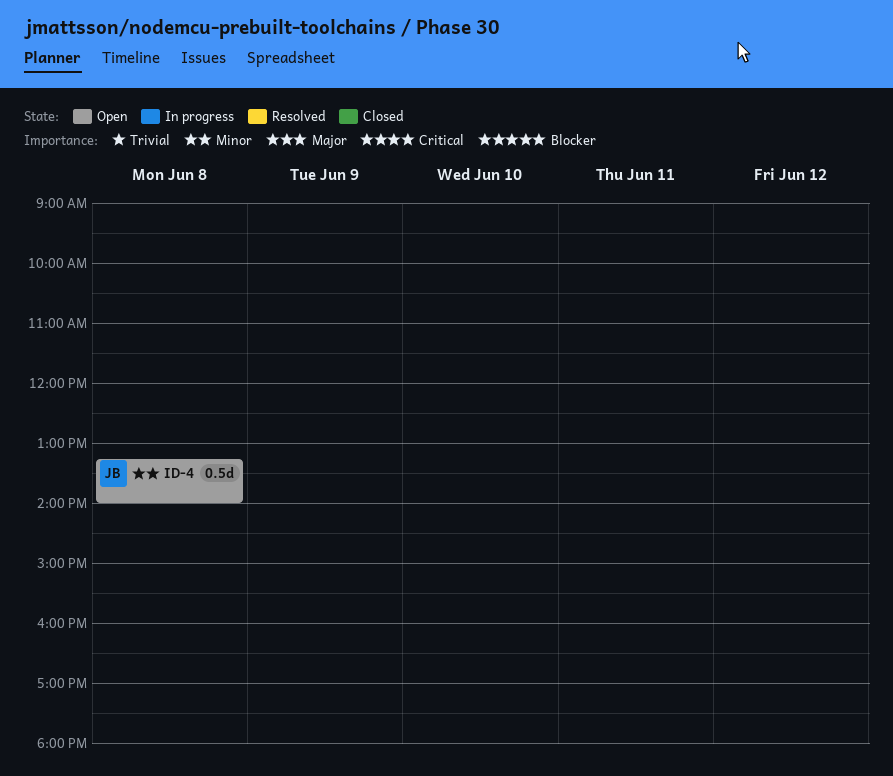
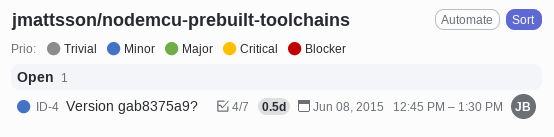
ID-4, begins: 13:15 -> 12:45
ID-4, ends: 14:00 -> 13:30

